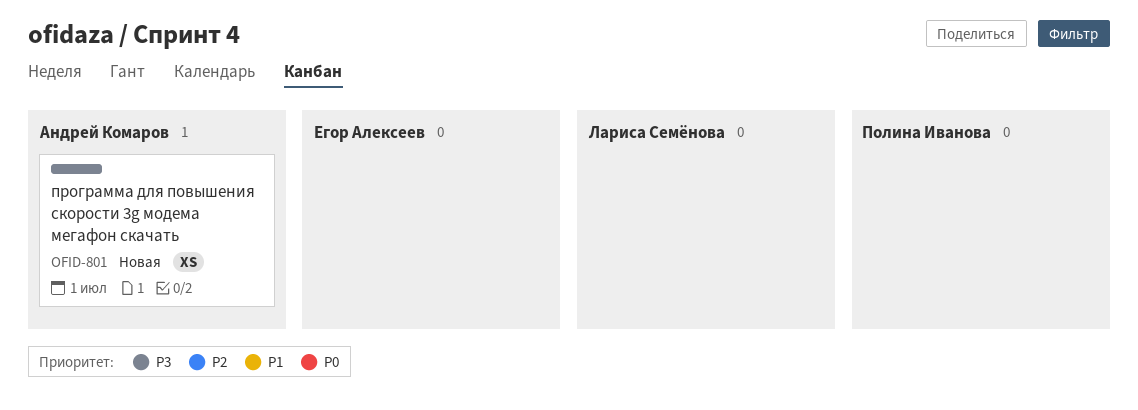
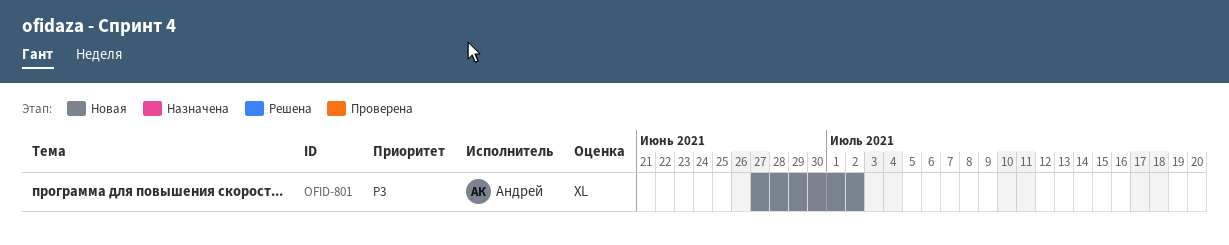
OFID-801, estimate: XS -> XL
OFID-801, due: Jul 1 -> Jul 2

